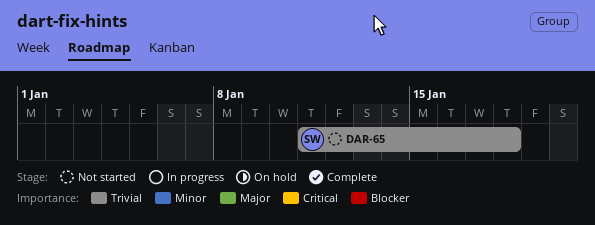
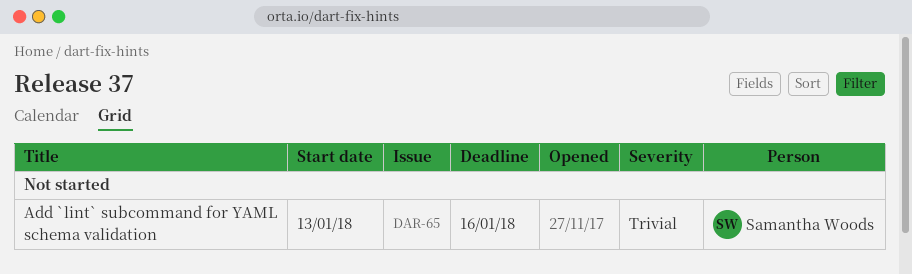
DAR-65, start: Jan 11 -> Jan 13
DAR-65, due: Jan 18 -> Jan 16

